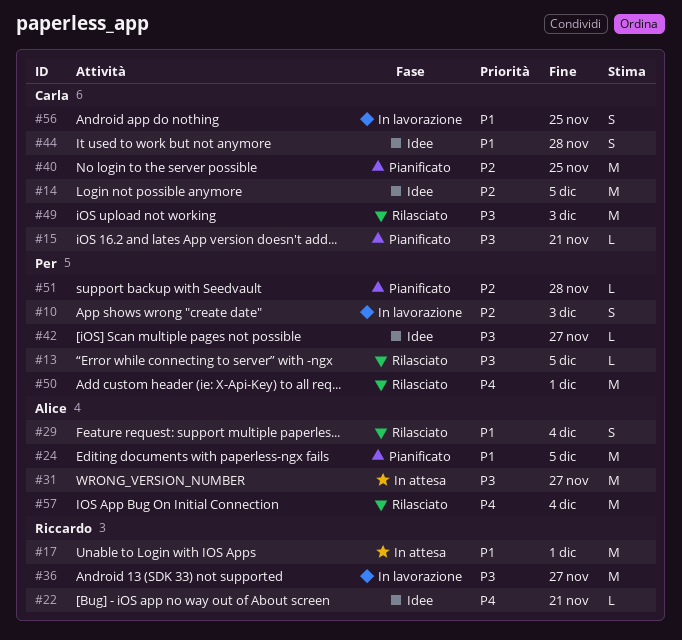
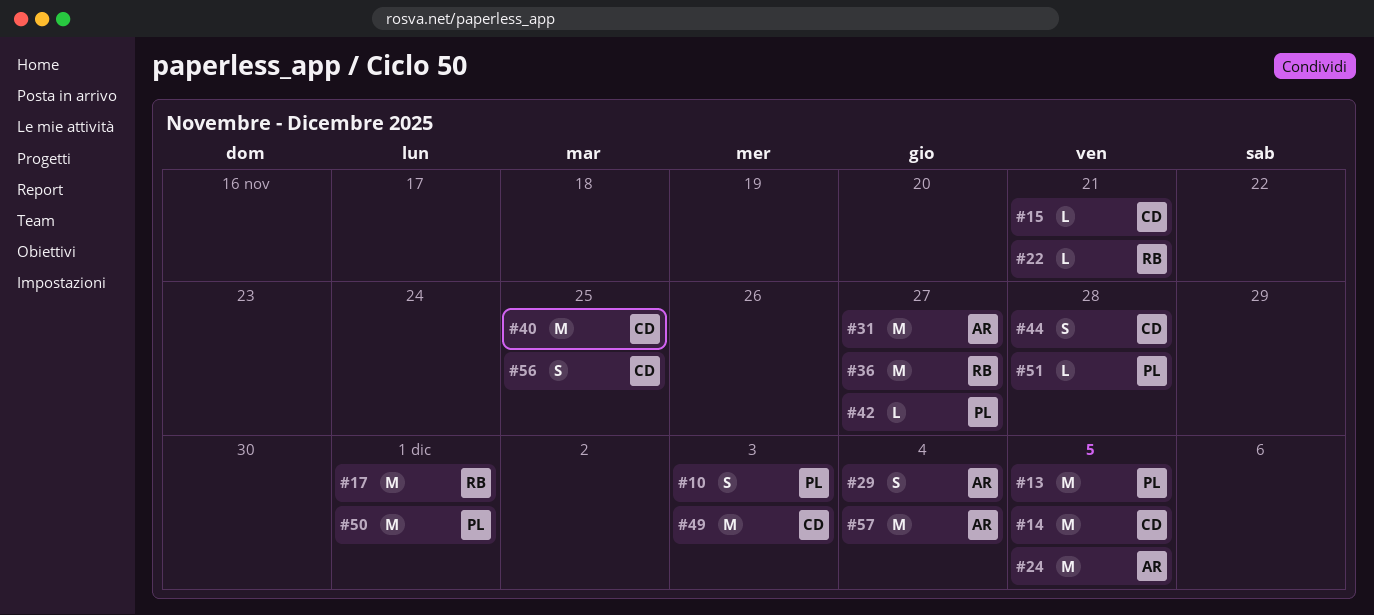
#13, estimate: L -> M

